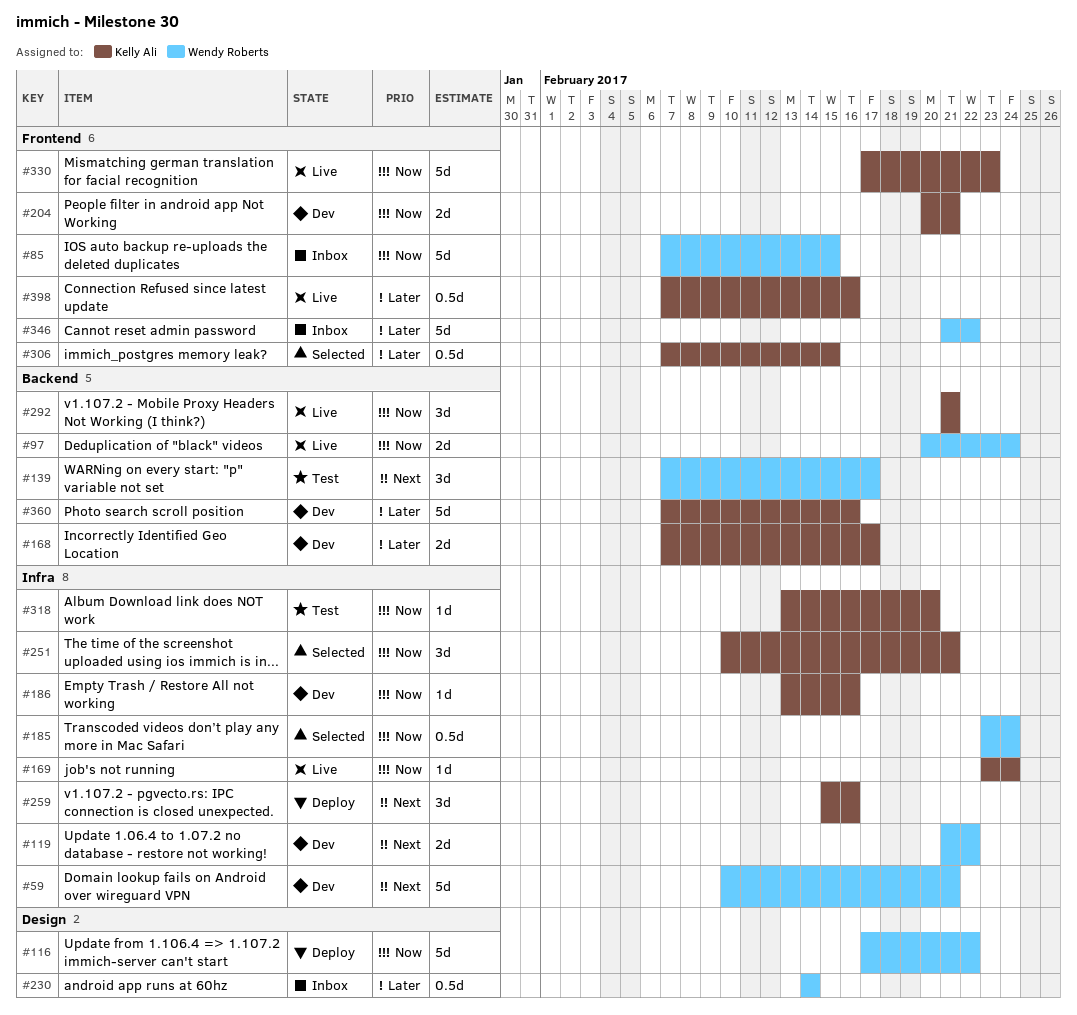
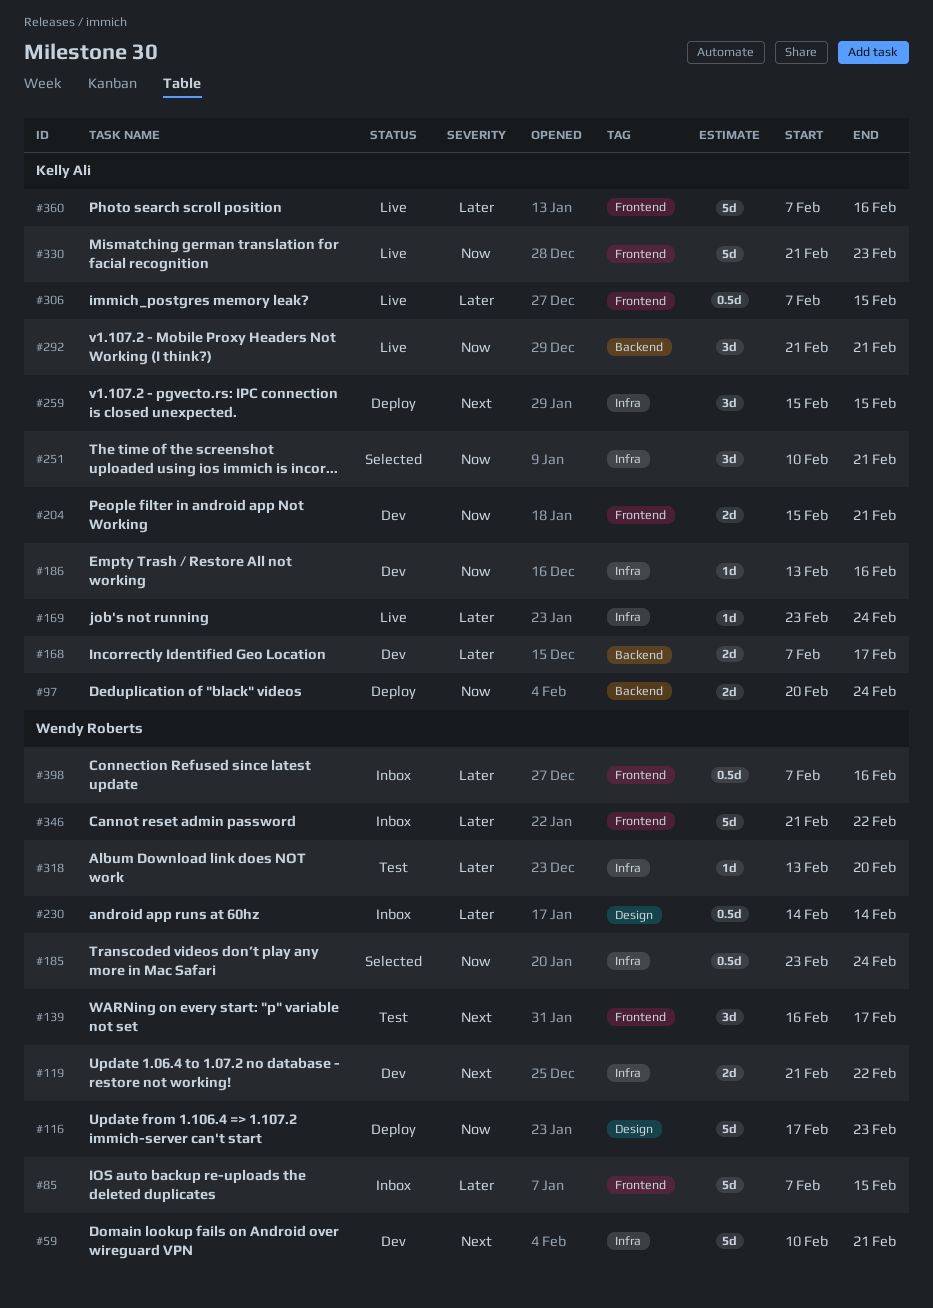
#85, priority: Now -> Later
#97, status: Live -> Deploy
#97, owner: Wendy Roberts -> Kelly Ali
#116, due: Feb 22 -> Feb 23
#139, label: Backend -> Frontend
#139, start: Feb 7 -> Feb 16
#169, priority: Now -> Later
#204, start: Feb 20 -> Feb 15
#259, due: Feb 16 -> Feb 15
#306, status: Selected -> Live
#318, owner: Kelly Ali -> Wendy Roberts
#318, priority: Now -> Later
#330, start: Feb 17 -> Feb 21
#360, status: Dev -> Live
#360, label: Backend -> Frontend
#398, status: Live -> Inbox
#398, owner: Kelly Ali -> Wendy Roberts

